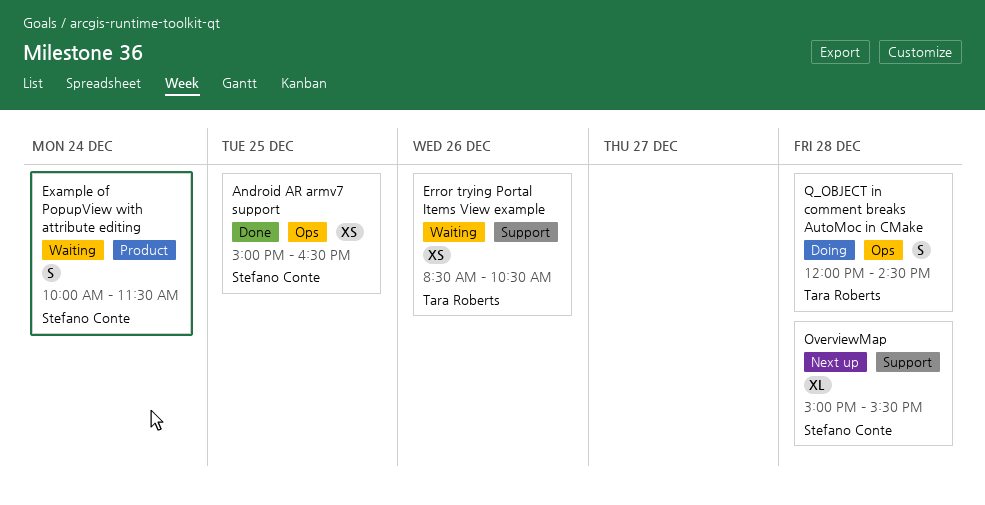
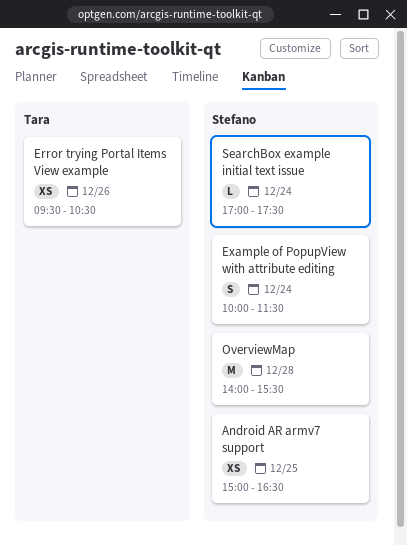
Error trying Portal Items View example, begins: 08:30 -> 09:30
OverviewMap, estimate: XL -> M
OverviewMap, begins: 15:00 -> 14:00
Q_OBJECT in comment breaks AutoMoc in CMake: present -> none
SearchBox example initial text issue: none -> present

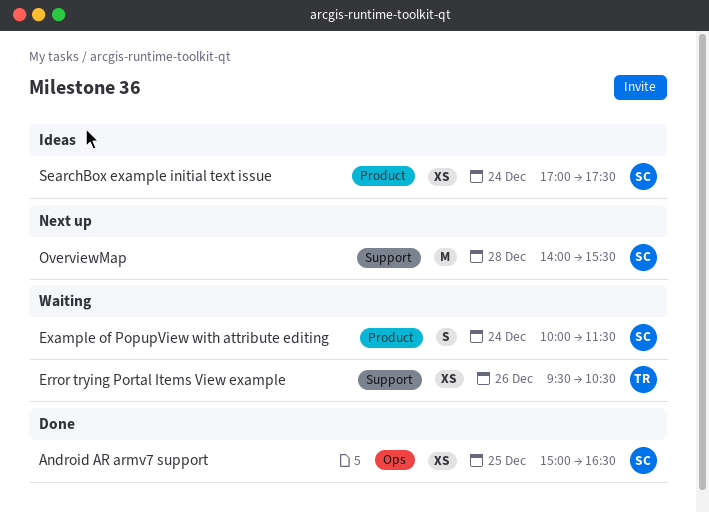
SearchBox example initial text issue, estimate: L -> XS

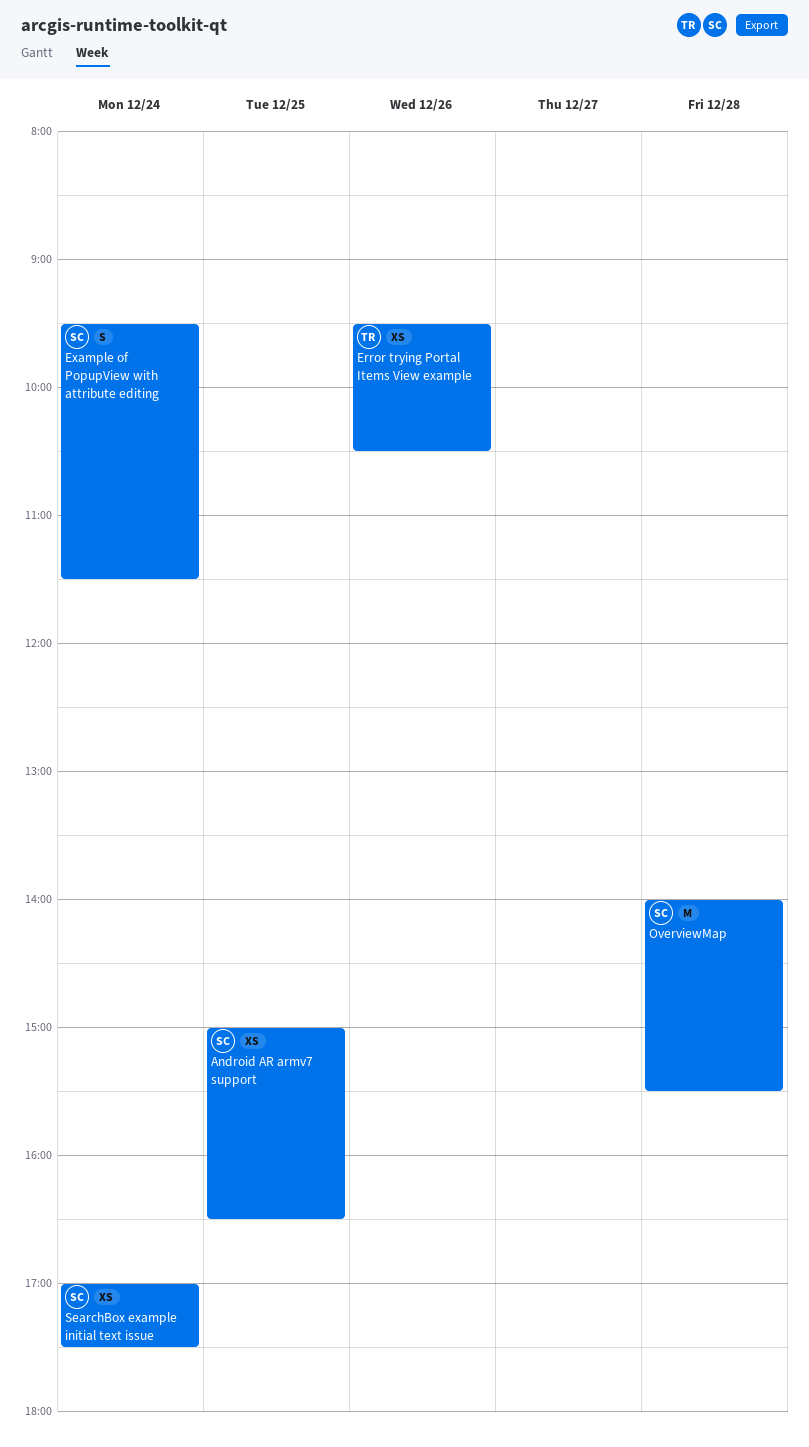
Example of PopupView with attribute editing, begins: 10:00 -> 09:30

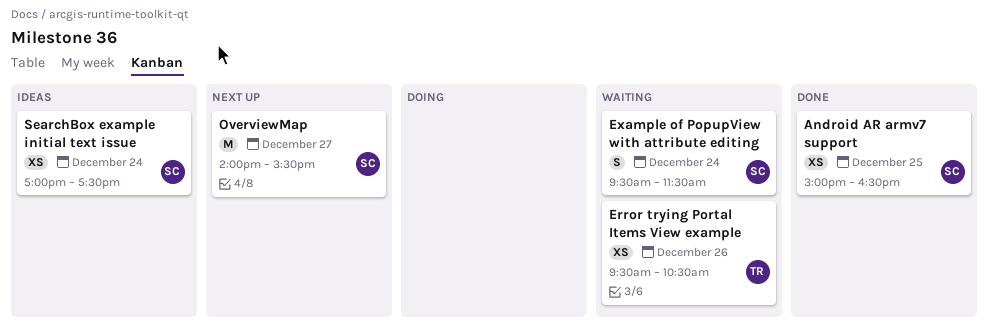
OverviewMap, day: Dec 28 -> Dec 27

